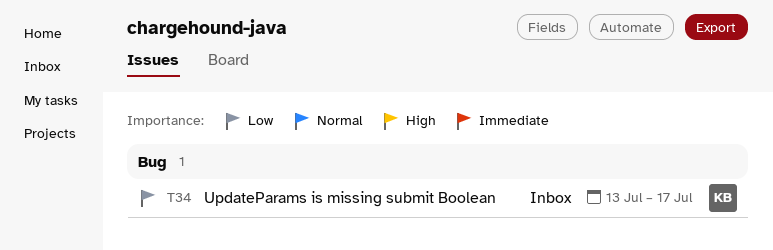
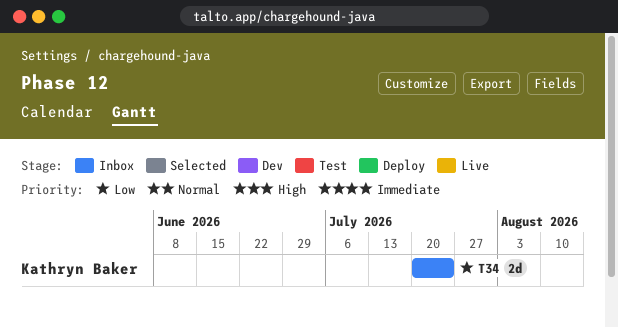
T34, start: Jul 13 -> Jul 20
T34, due: Jul 17 -> Jul 24

